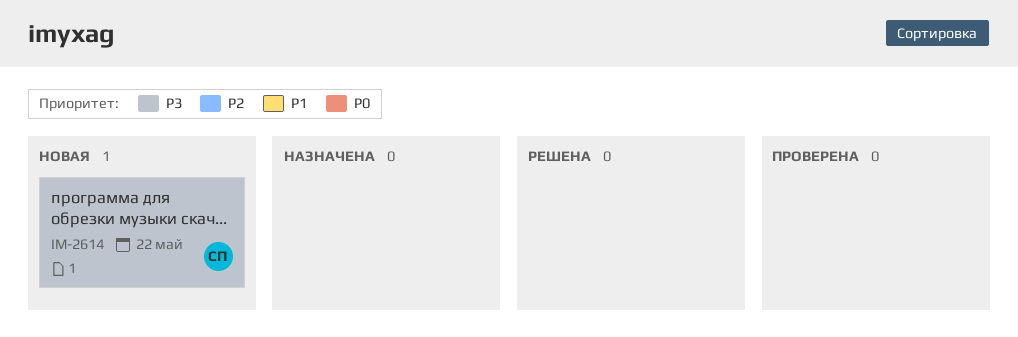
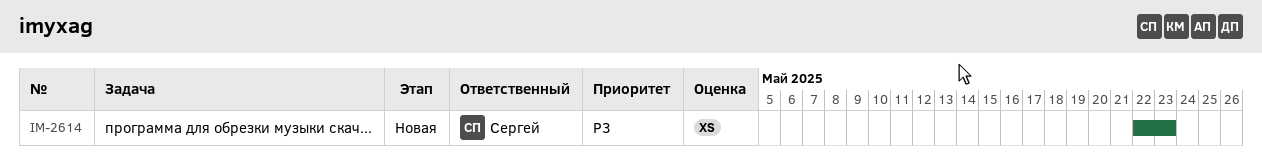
IM-2614, due: May 22 -> May 23

